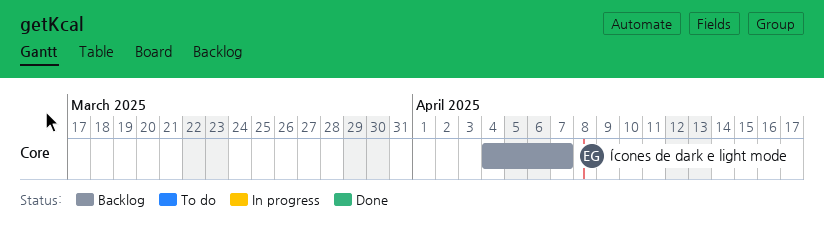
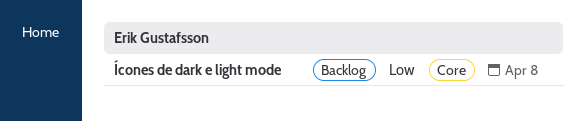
Ícones de dark e light mode, due: Apr 7 -> Apr 8

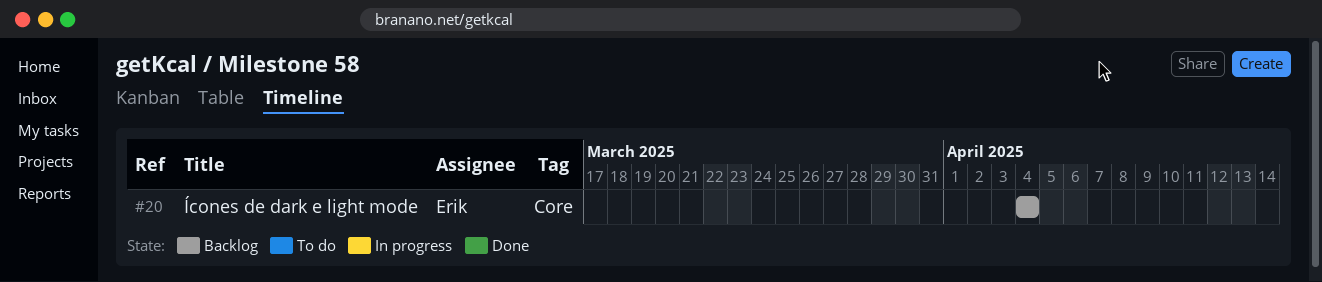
Ícones de dark e light mode, due: Apr 8 -> Apr 4

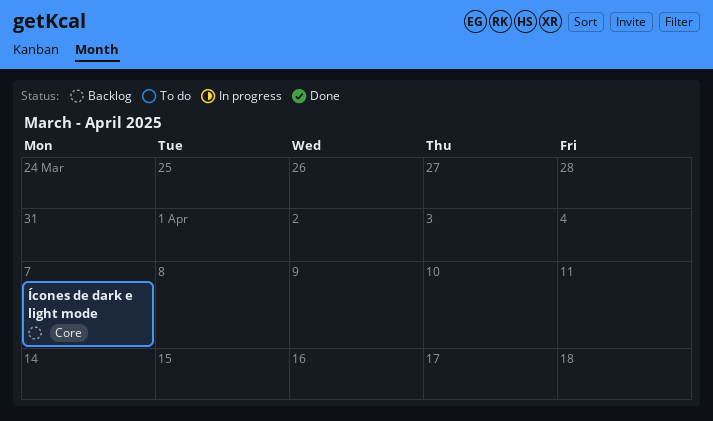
Ícones de dark e light mode, due: Apr 4 -> Apr 7

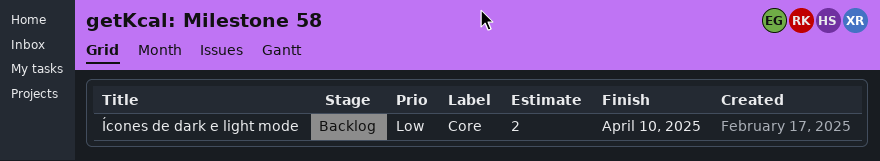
Ícones de dark e light mode, due: Apr 7 -> Apr 10

